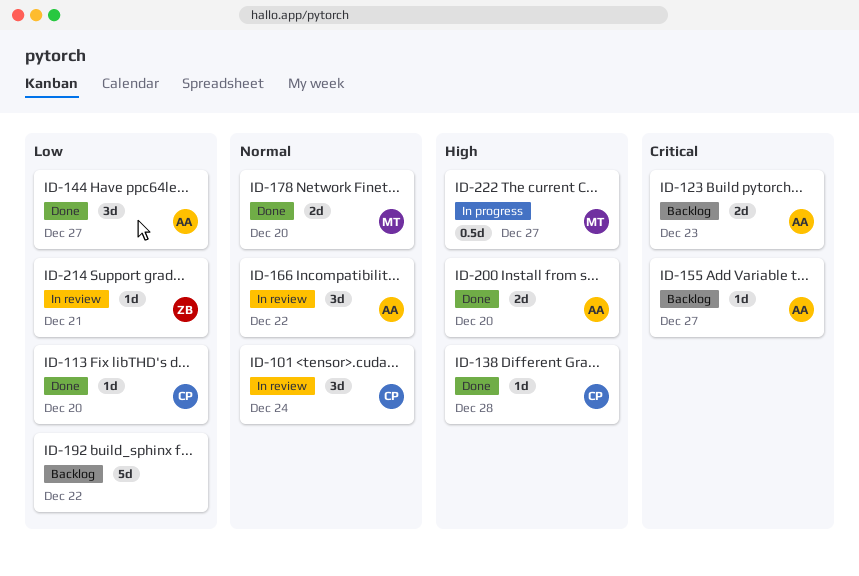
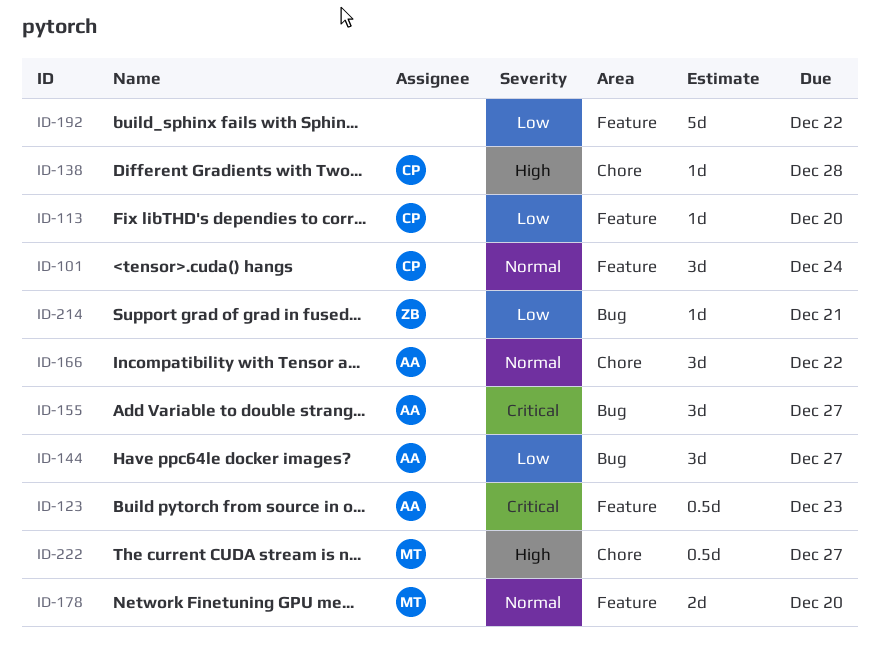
ID-123, estimate: 2d -> 0.5d
ID-155, estimate: 1d -> 3d
ID-200: present -> none

